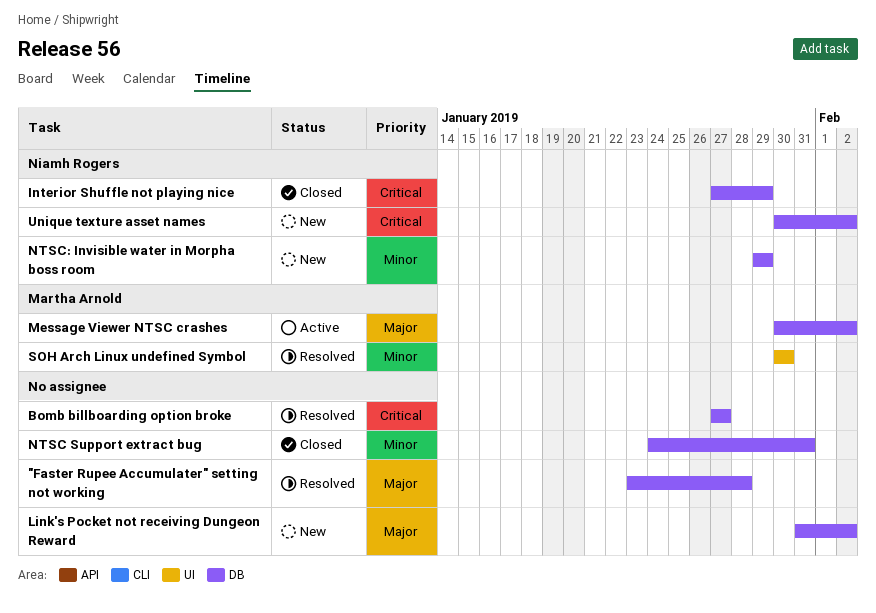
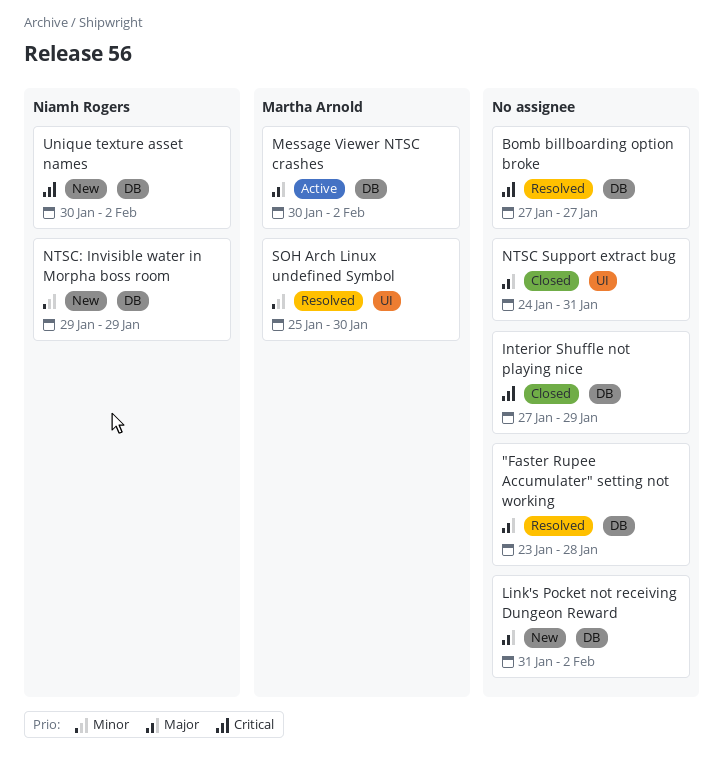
Interior Shuffle not playing nice, owner: Niamh Rogers -> none
NTSC Support extract bug, priority: Minor -> Major
NTSC Support extract bug, label: DB -> UI
SOH Arch Linux undefined Symbol, start: Jan 30 -> Jan 25

